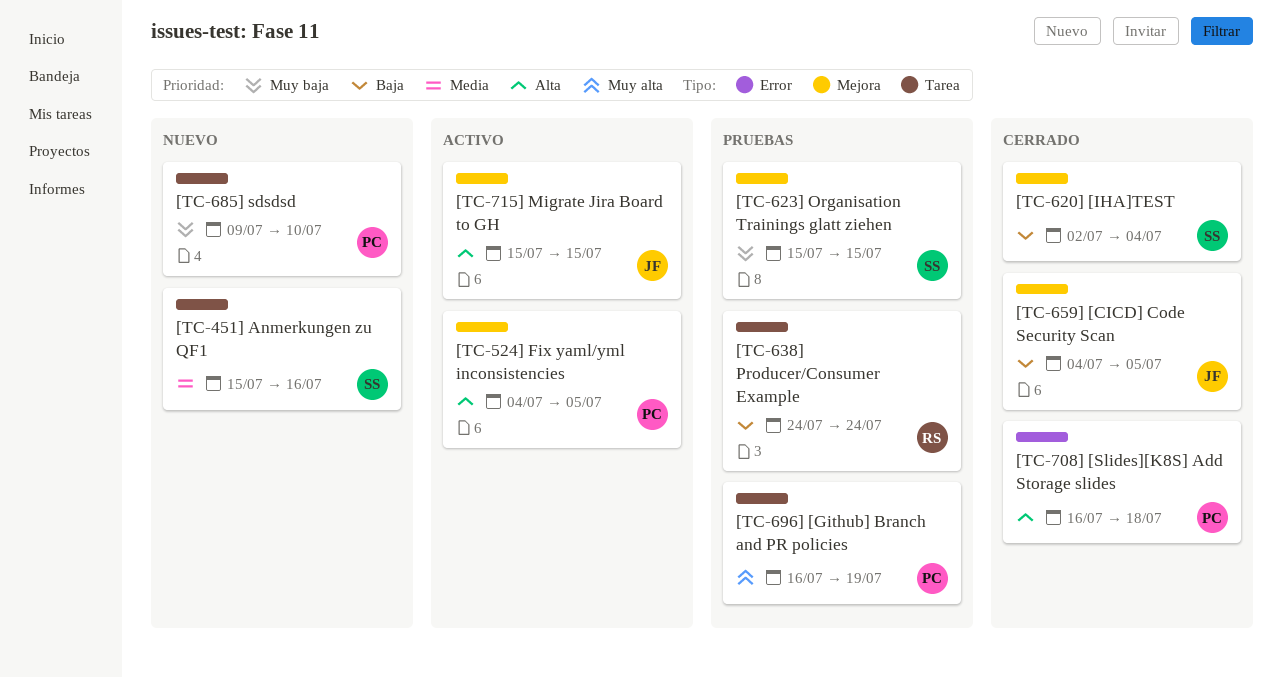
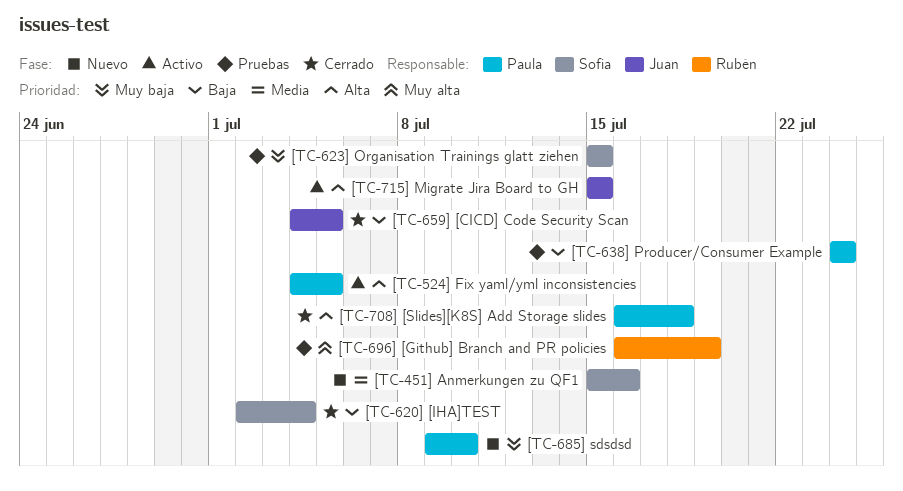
[TC-638] Producer/Consumer Example, owner: Rubén -> Paula
[TC-696] [Github] Branch and PR policies, owner: Paula -> Rubén

